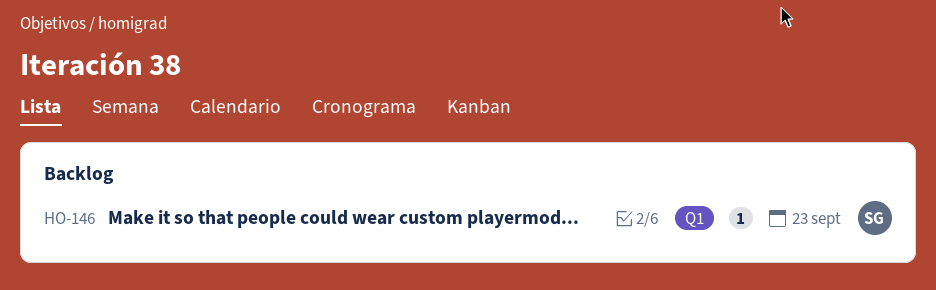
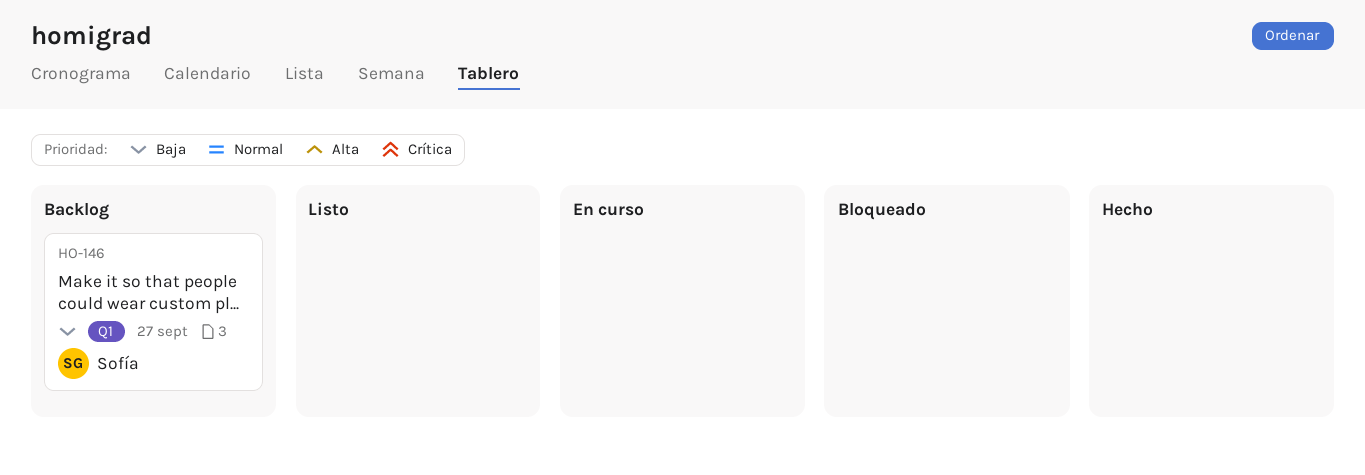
HO-146, due: Sep 23 -> Sep 27

